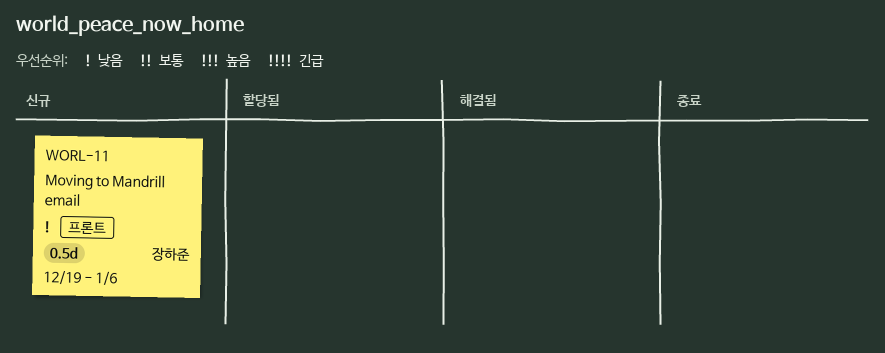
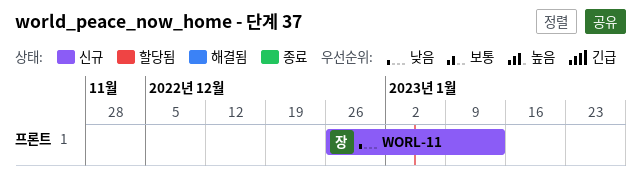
WORL-11, start: Dec 19 -> Dec 26
WORL-11, due: Jan 6 -> Jan 13

